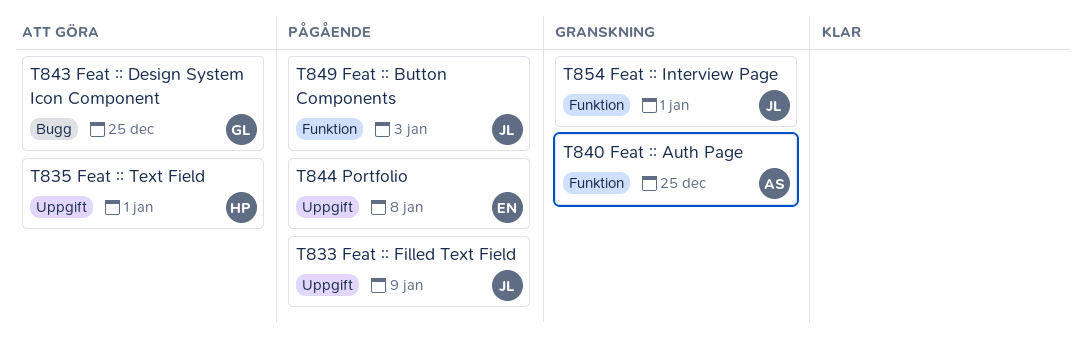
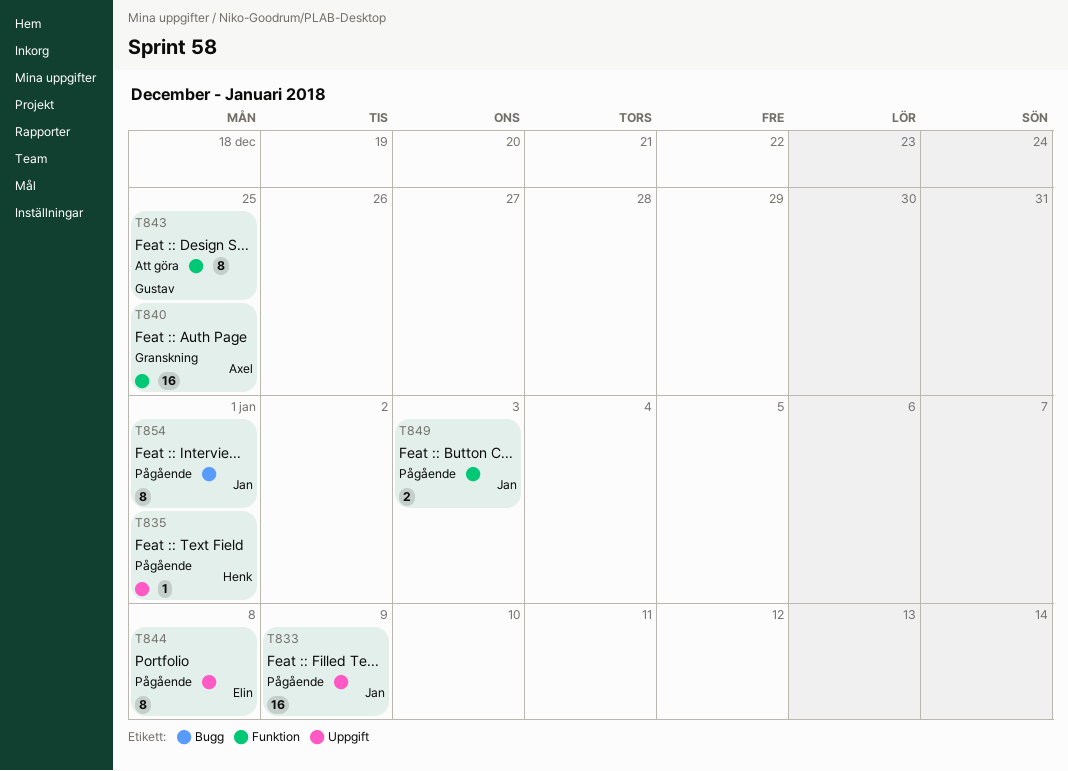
T835, status: Att göra -> Pågående
T843, label: Bugg -> Funktion
T854, status: Granskning -> Pågående
T854, label: Funktion -> Bugg

